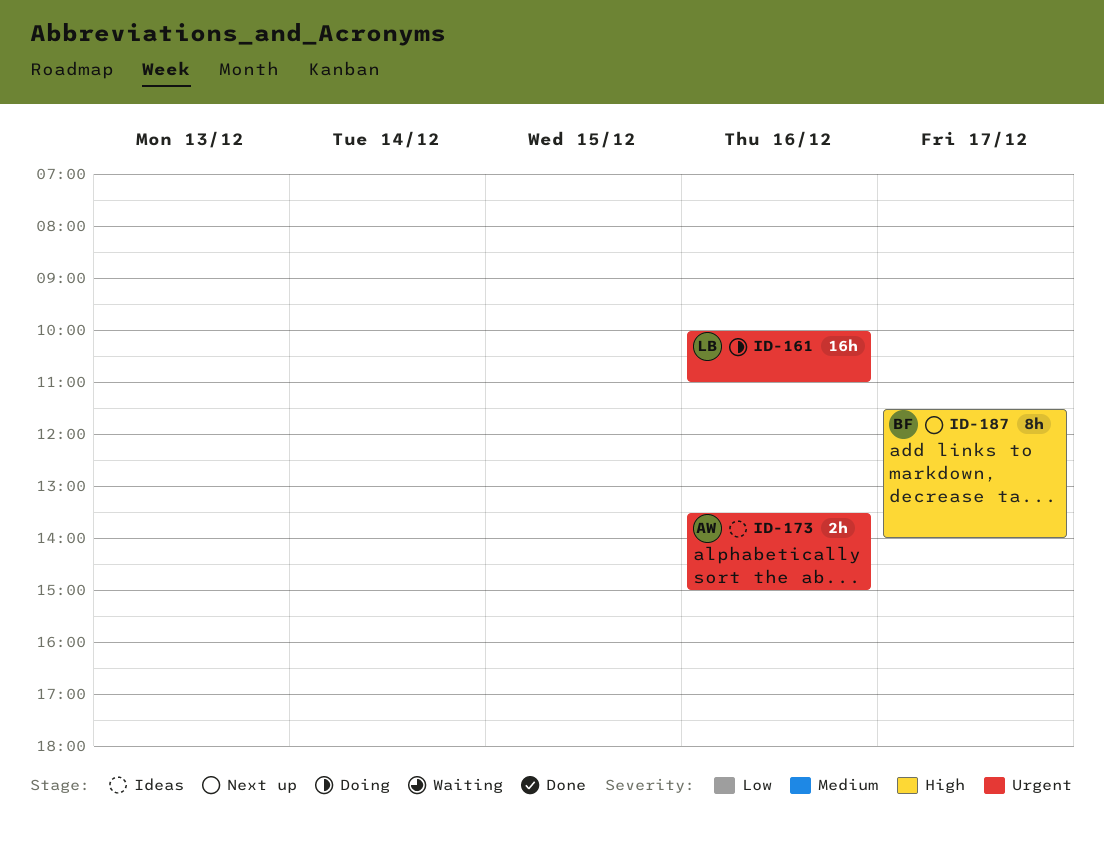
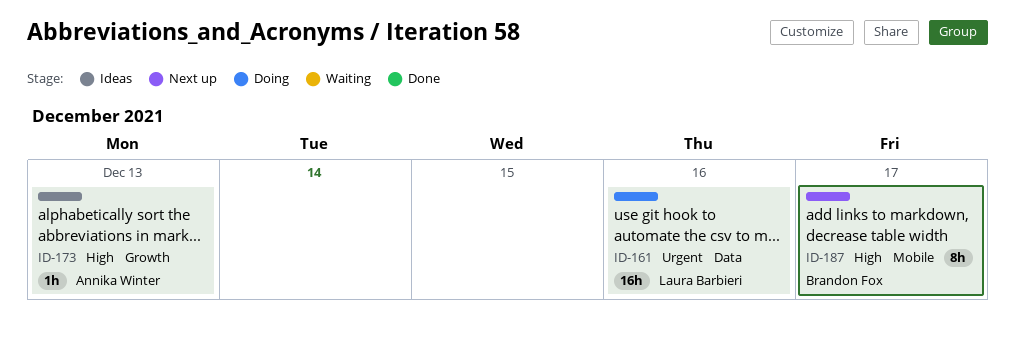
ID-173, priority: Urgent -> High
ID-173, estimate: 2h -> 1h
ID-173, day: Dec 16 -> Dec 13

